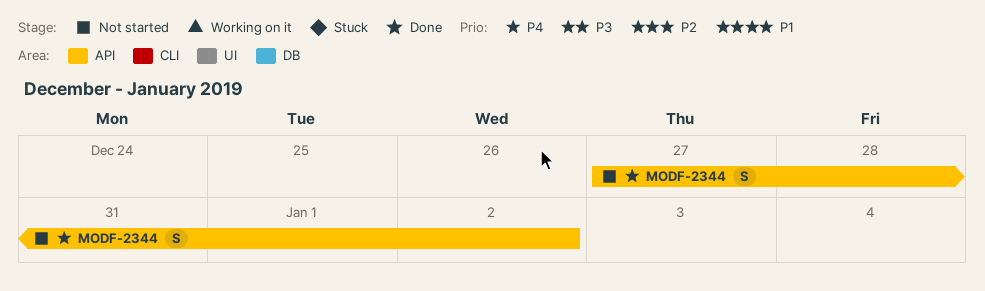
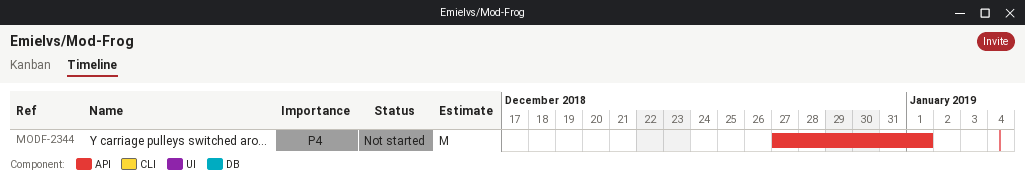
MODF-2344, estimate: S -> M
MODF-2344, due: Jan 2 -> Jan 1

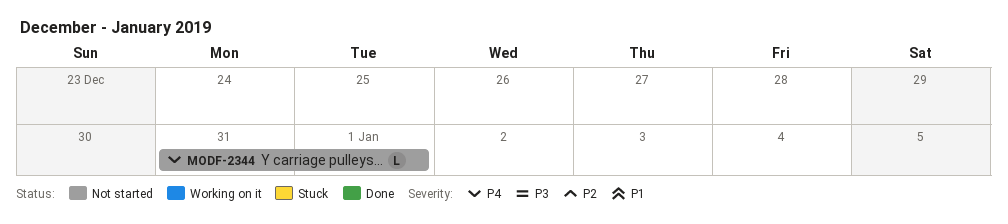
MODF-2344, estimate: M -> L
MODF-2344, start: Dec 27 -> Dec 31

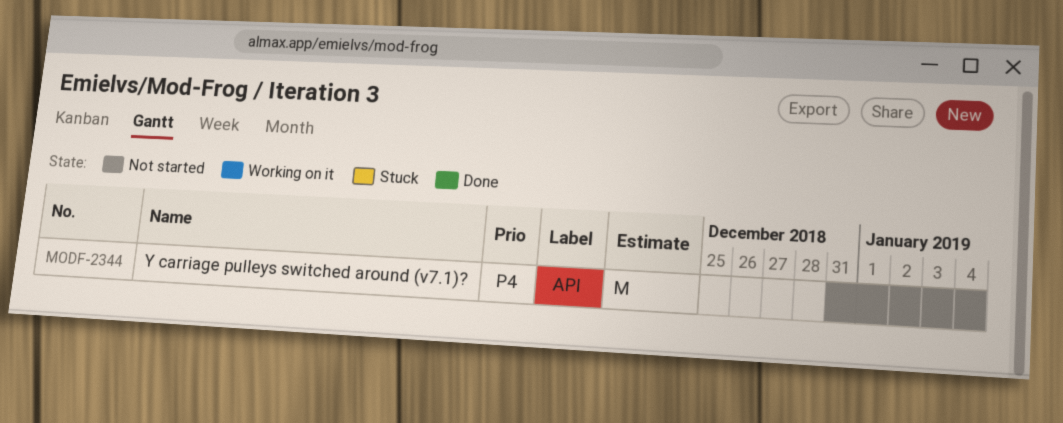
MODF-2344, estimate: L -> M
MODF-2344, due: Jan 1 -> Jan 4

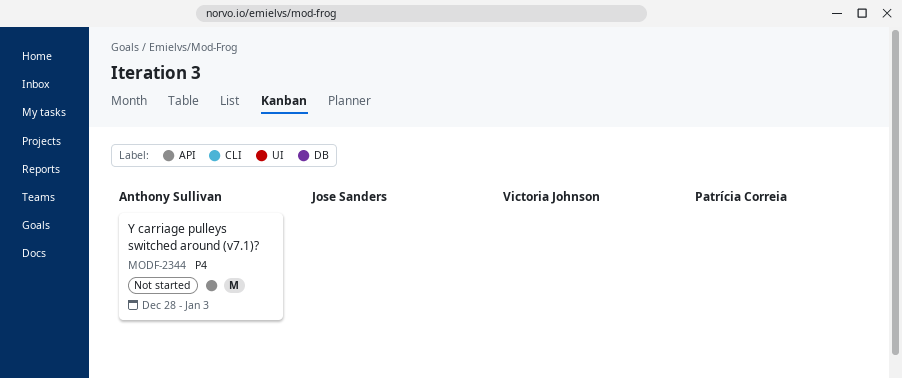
MODF-2344, start: Dec 31 -> Dec 28
MODF-2344, due: Jan 4 -> Jan 3

